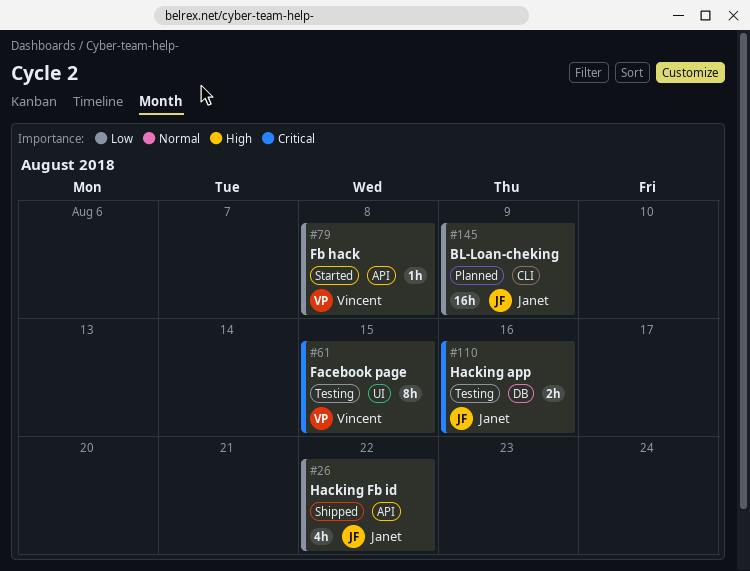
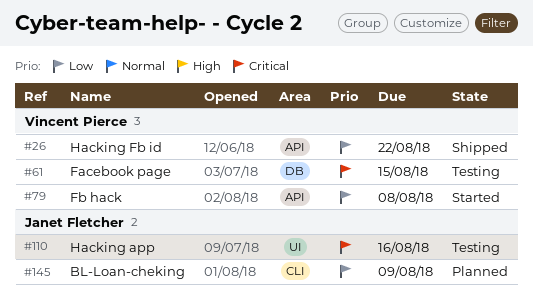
#26, owner: Janet Fletcher -> Vincent Pierce
#61, label: UI -> DB
#110, label: DB -> UI

